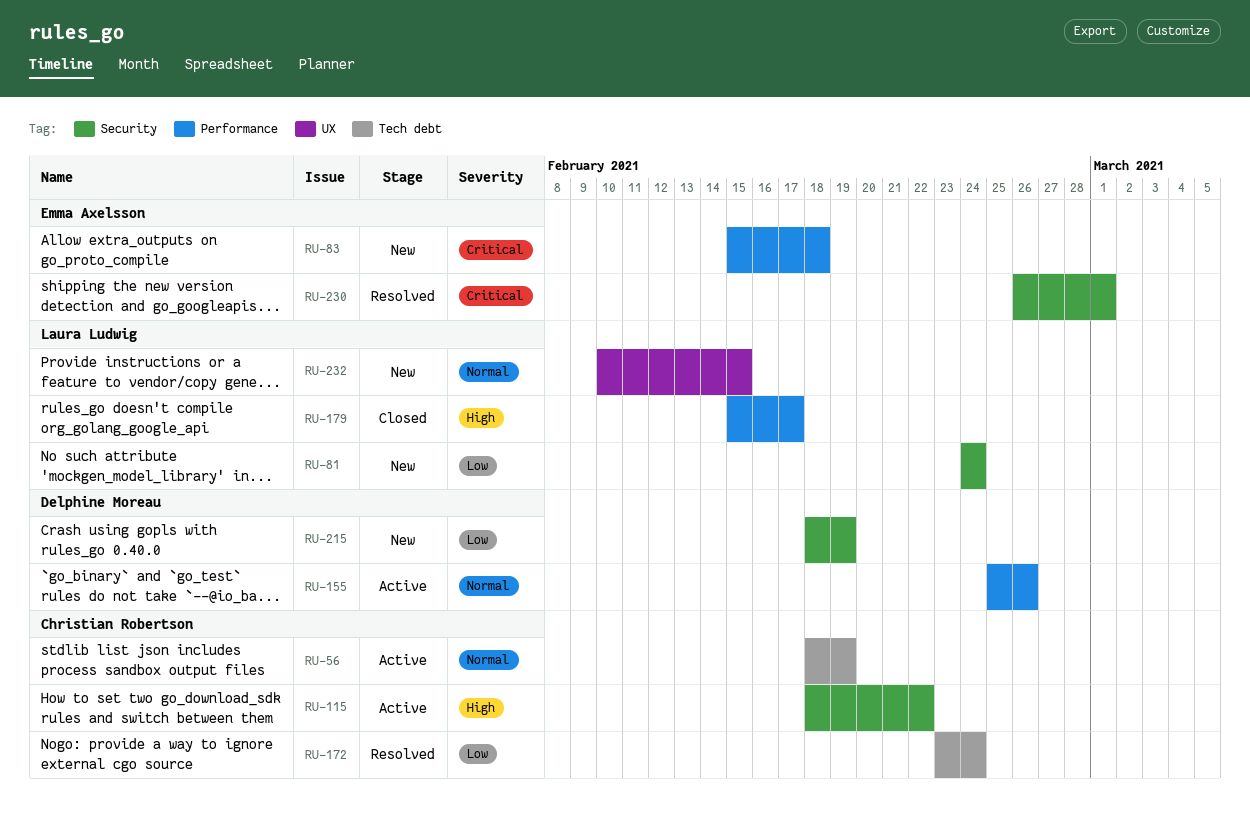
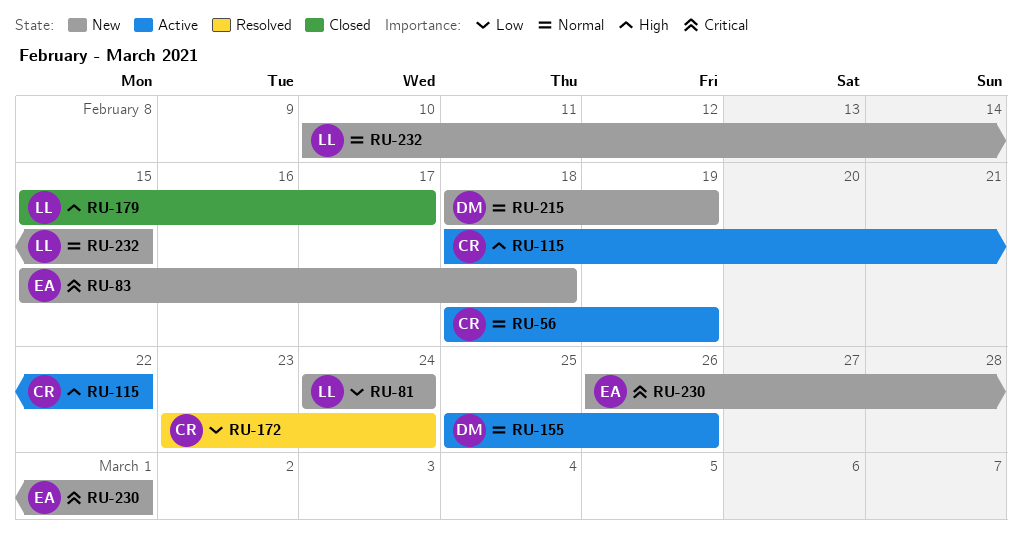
RU-215, priority: Low -> Normal
RU-230, status: Resolved -> New

